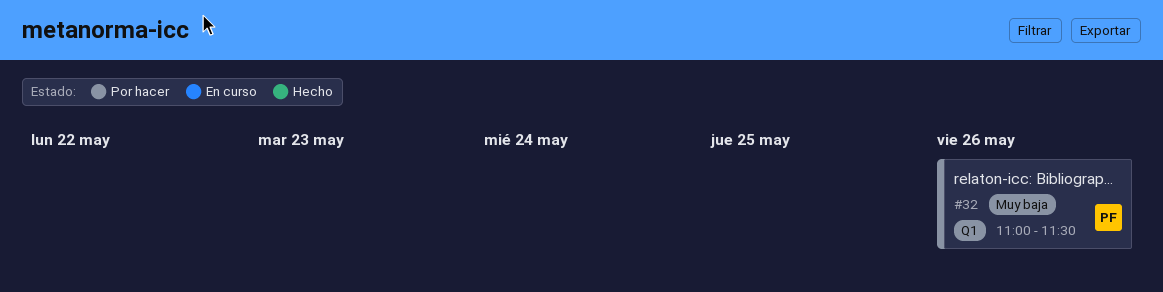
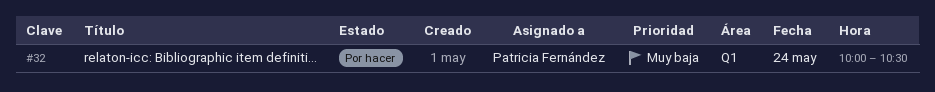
#32, day: May 26 -> May 24
#32, begins: 11:00 -> 10:00
#32, ends: 11:30 -> 10:30

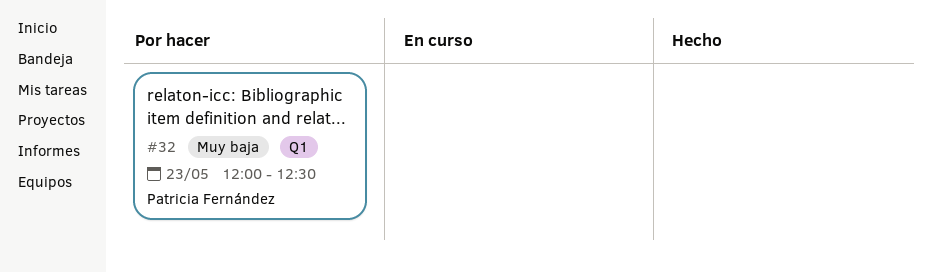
#32, day: May 24 -> May 23
#32, begins: 10:00 -> 12:00
#32, ends: 10:30 -> 12:30

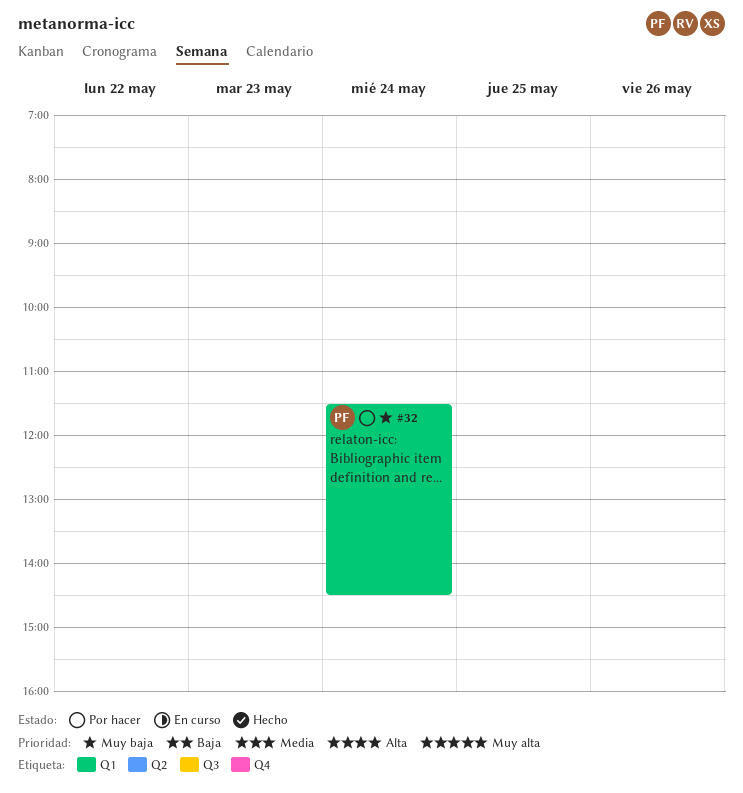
#32, day: May 23 -> May 24
#32, begins: 12:00 -> 11:30
#32, ends: 12:30 -> 14:30

